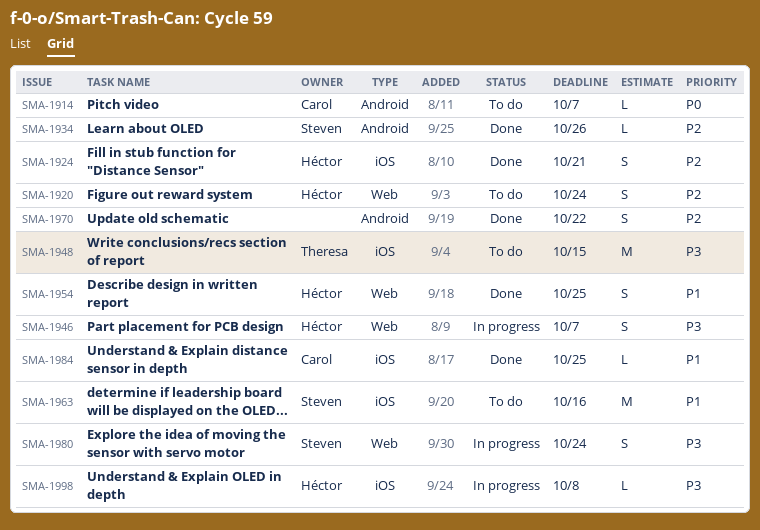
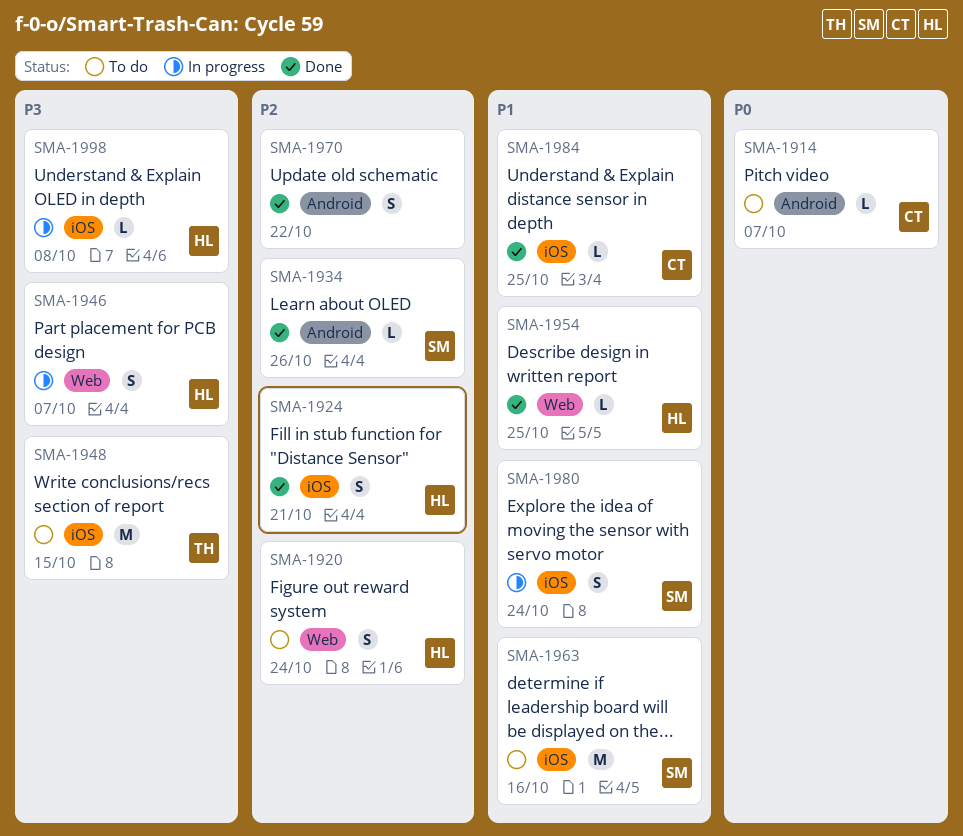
SMA-1954, estimate: S -> L
SMA-1980, priority: P3 -> P1
SMA-1980, label: Web -> iOS

